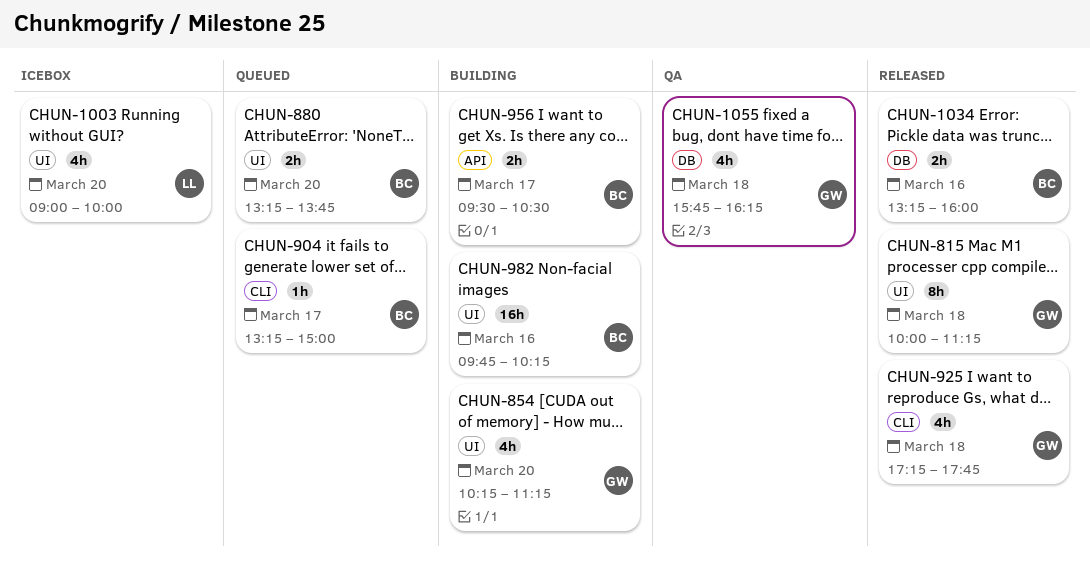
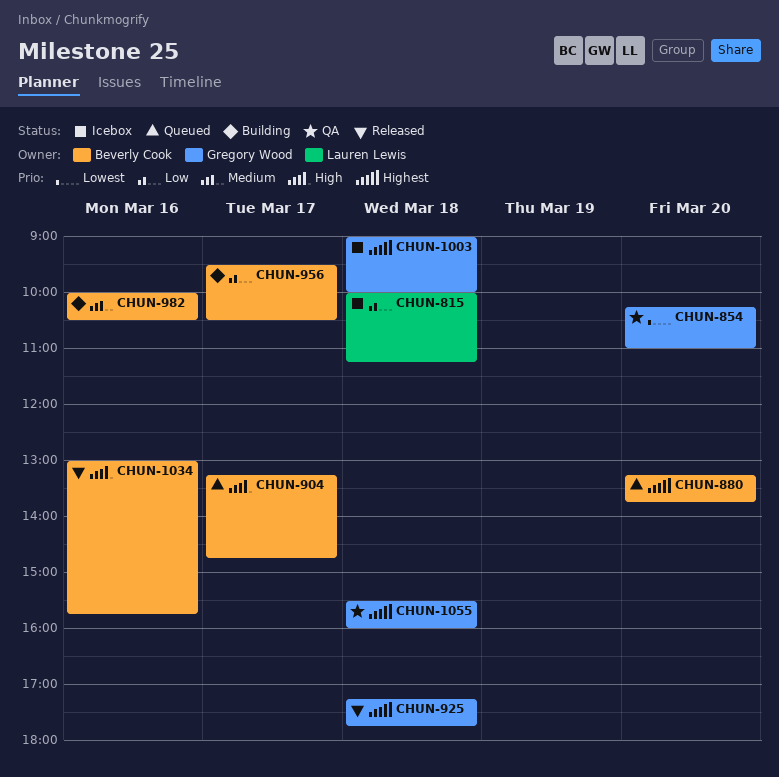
CHUN-815, status: Released -> Icebox
CHUN-815, owner: Gregory Wood -> Lauren Lewis
CHUN-854, status: Building -> QA
CHUN-854, ends: 11:15 -> 11:00
CHUN-904, ends: 15:00 -> 14:45
CHUN-982, begins: 09:45 -> 10:00
CHUN-982, ends: 10:15 -> 10:30
CHUN-1003, owner: Lauren Lewis -> Gregory Wood
CHUN-1003, day: Mar 20 -> Mar 18
CHUN-1034, begins: 13:15 -> 13:00
CHUN-1034, ends: 16:00 -> 15:45
CHUN-1055, begins: 15:45 -> 15:30
CHUN-1055, ends: 16:15 -> 16:00

